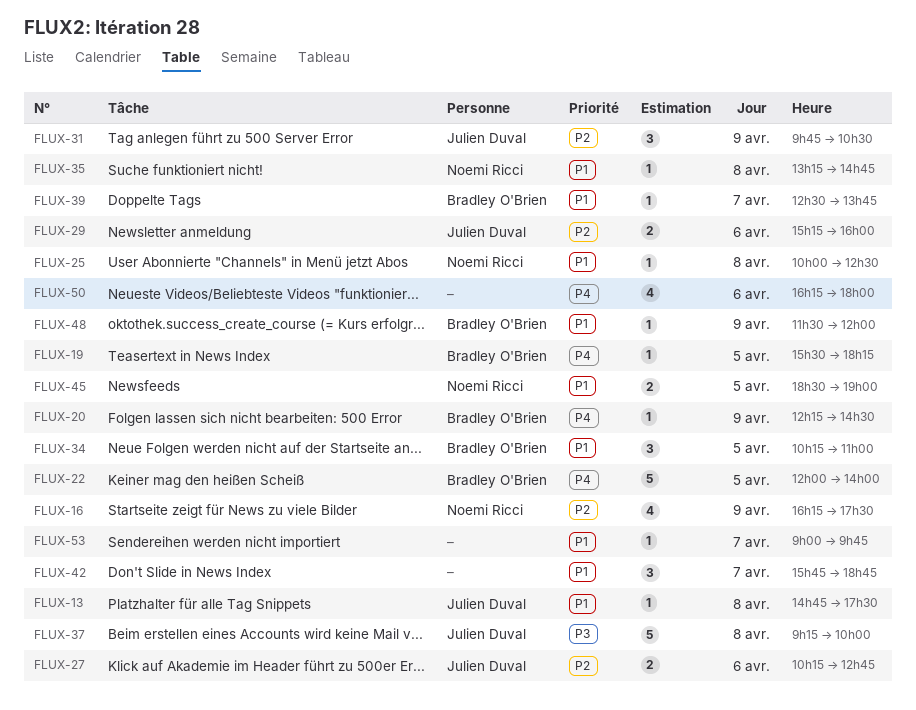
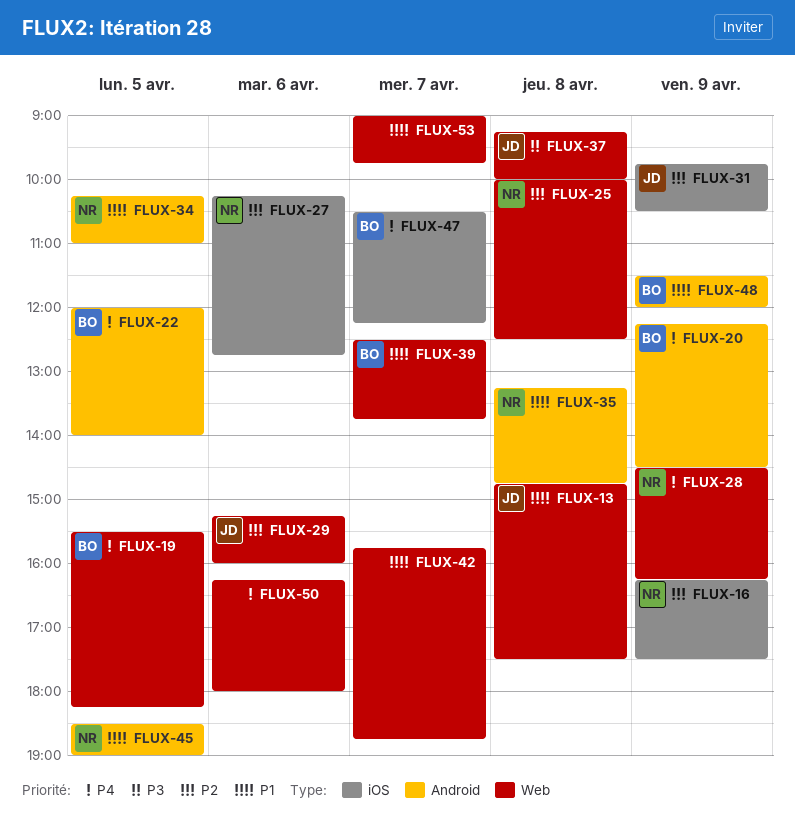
FLUX-25, priority: P1 -> P2
FLUX-27, owner: Julien Duval -> Noemi Ricci
FLUX-28: none -> present
FLUX-34, owner: Bradley O'Brien -> Noemi Ricci
FLUX-47: none -> present

